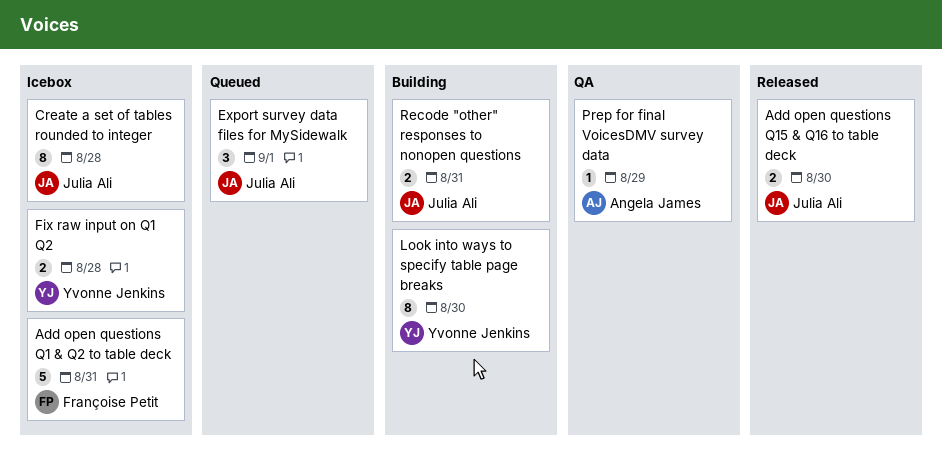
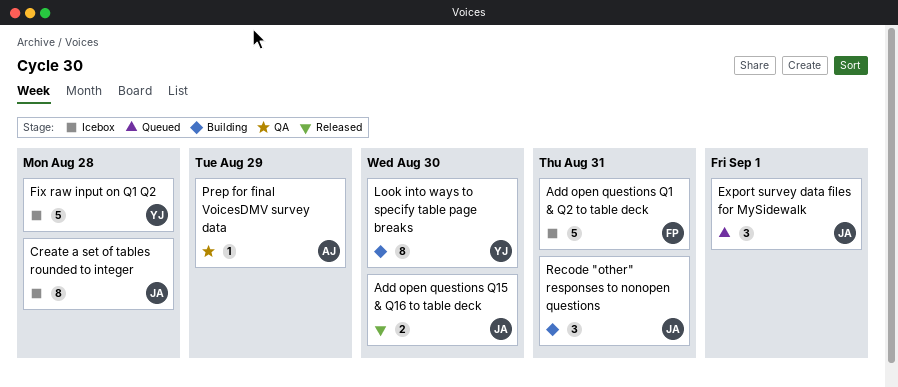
Fix raw input on Q1 Q2, estimate: 2 -> 5
Recode "other" responses to nonopen questions, estimate: 2 -> 3

